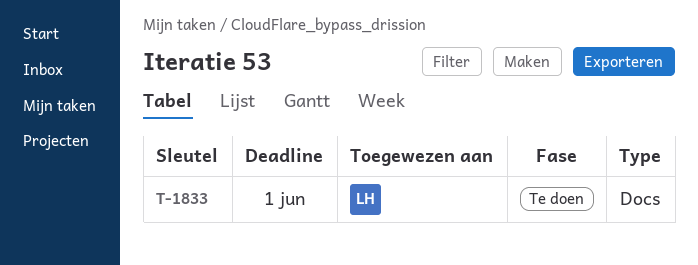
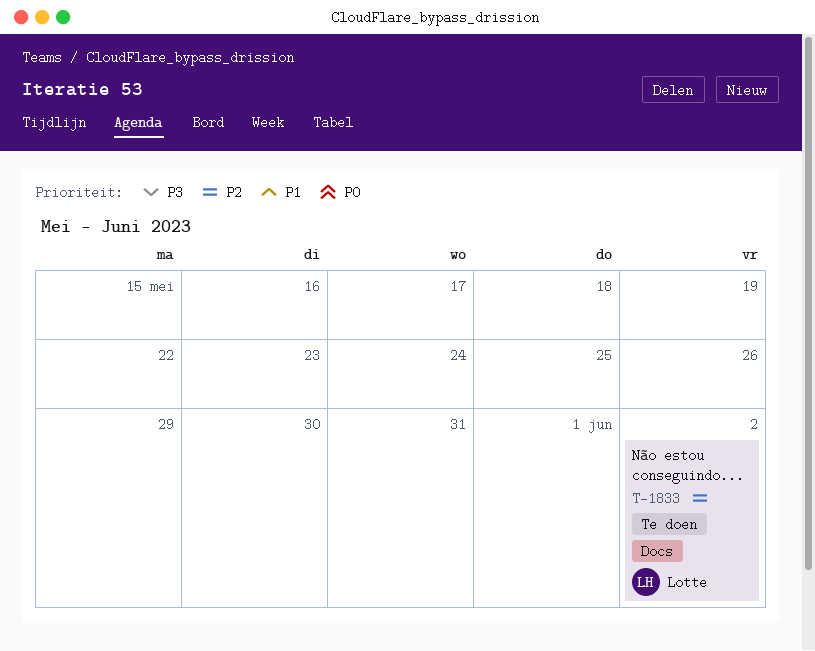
T-1833, due: Jun 1 -> Jun 2

